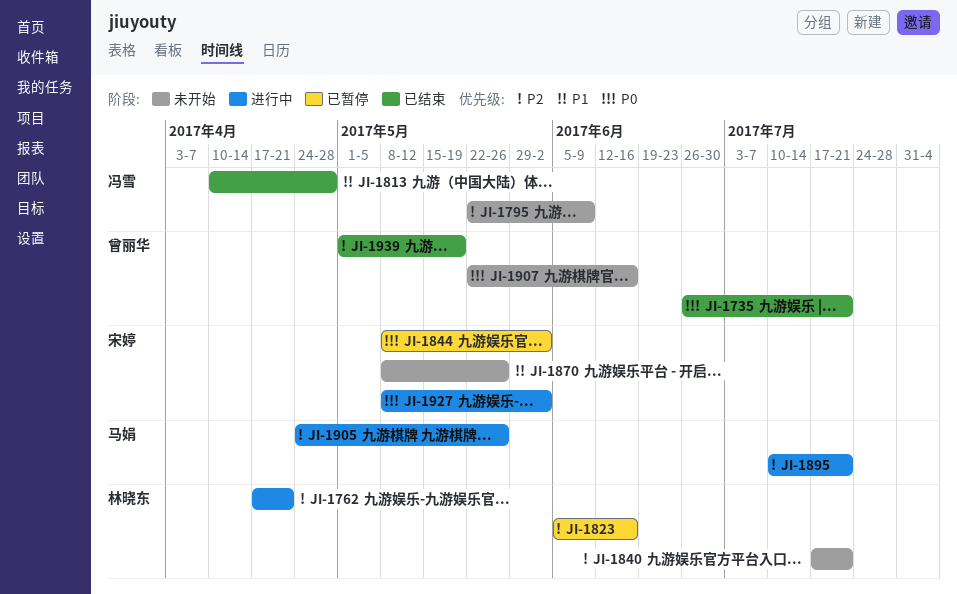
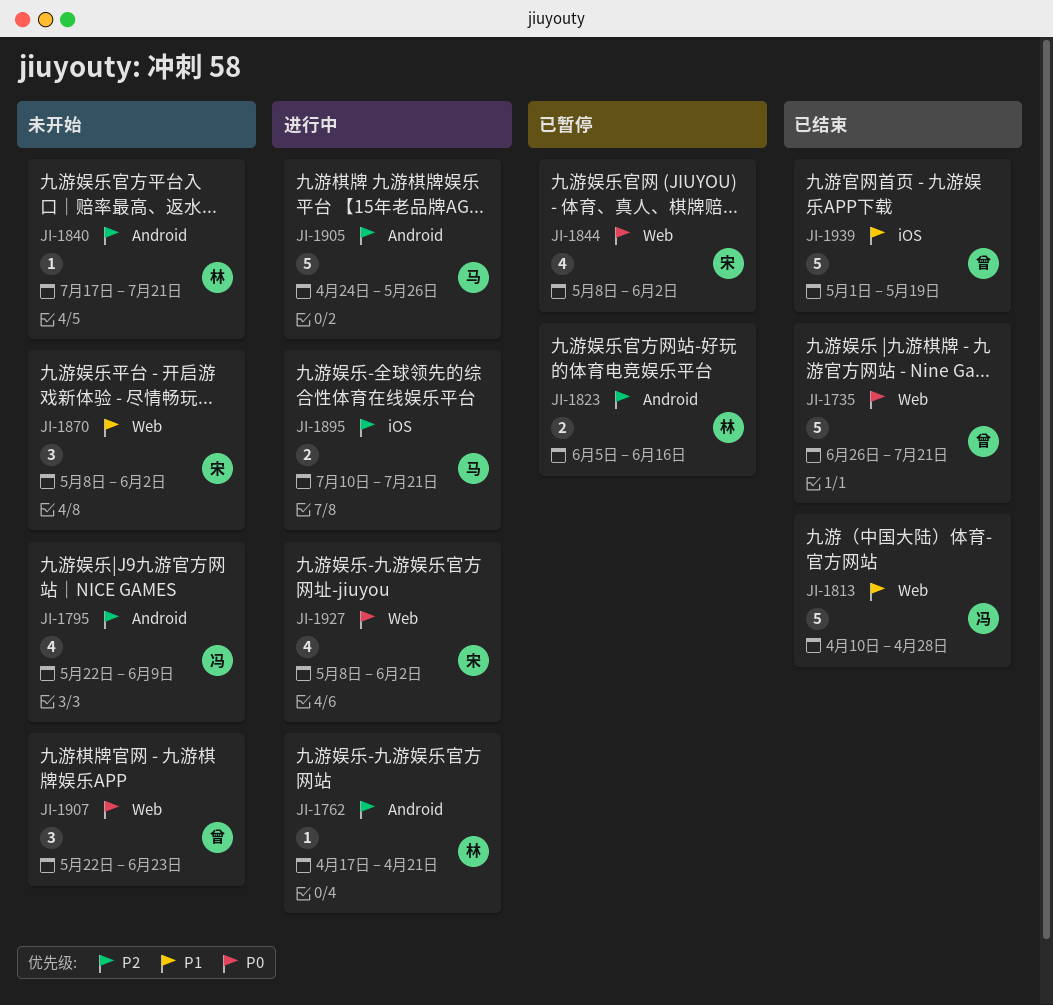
JI-1870, due: May 26 -> Jun 2
JI-1907, due: Jun 16 -> Jun 23
JI-1939, priority: P2 -> P1

